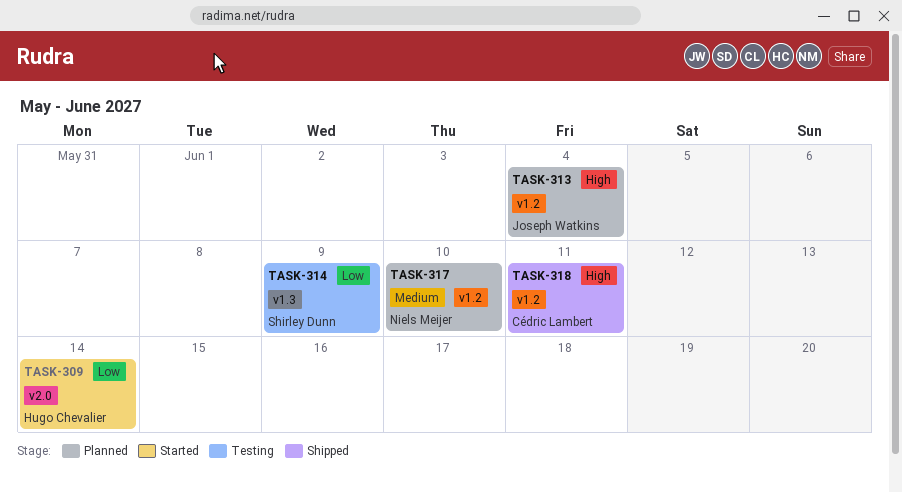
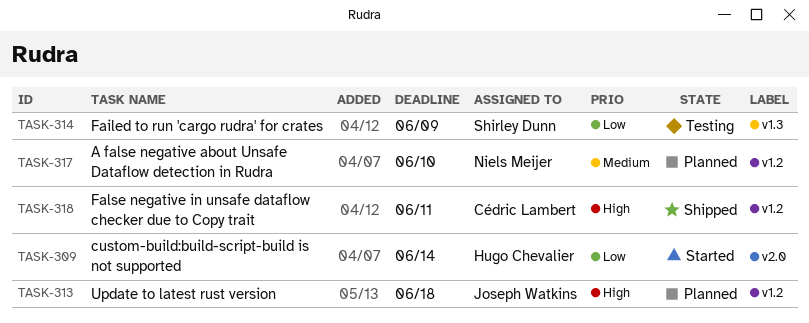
TASK-313, due: Jun 4 -> Jun 18

